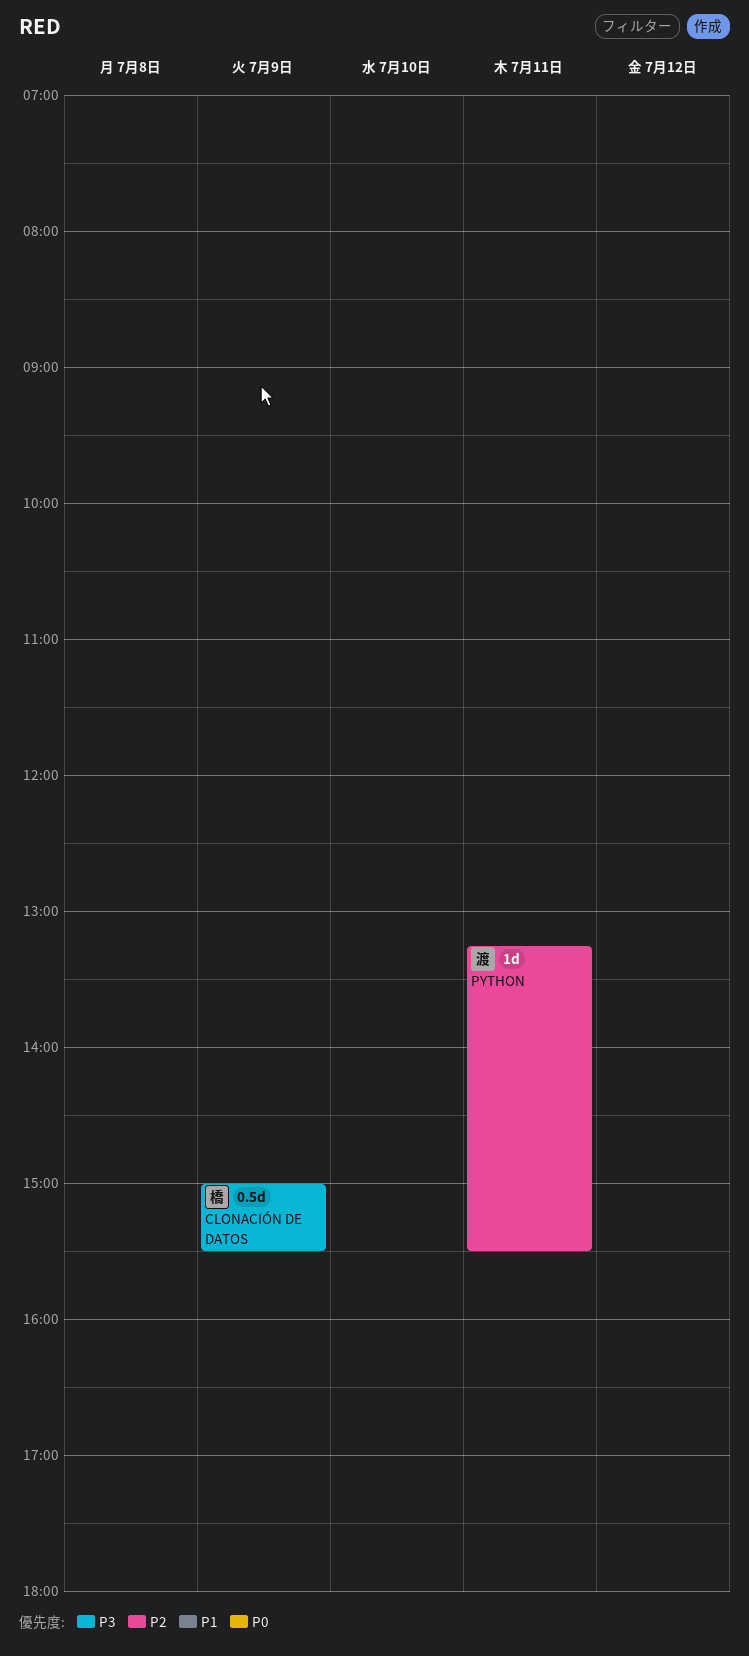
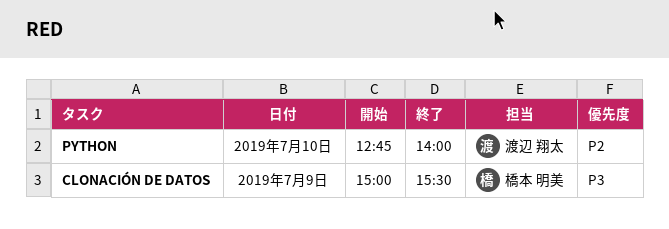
PYTHON, day: Jul 11 -> Jul 10
PYTHON, begins: 13:15 -> 12:45
PYTHON, ends: 15:30 -> 14:00

